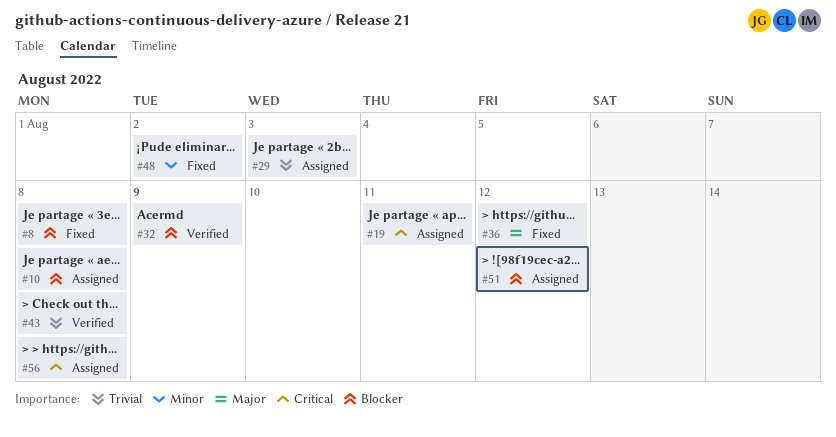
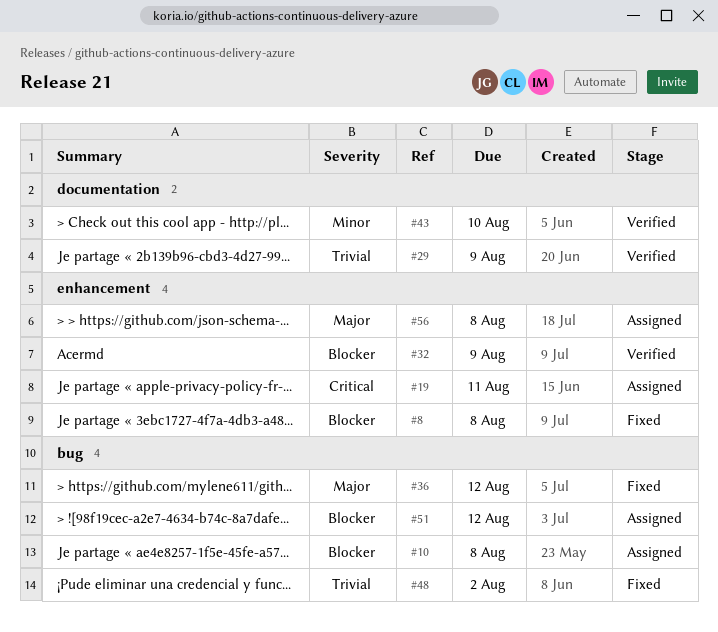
#29, status: Assigned -> Verified
#29, due: Aug 3 -> Aug 9
#43, priority: Trivial -> Minor
#43, due: Aug 8 -> Aug 10
#48, priority: Minor -> Trivial
#56, priority: Critical -> Major

